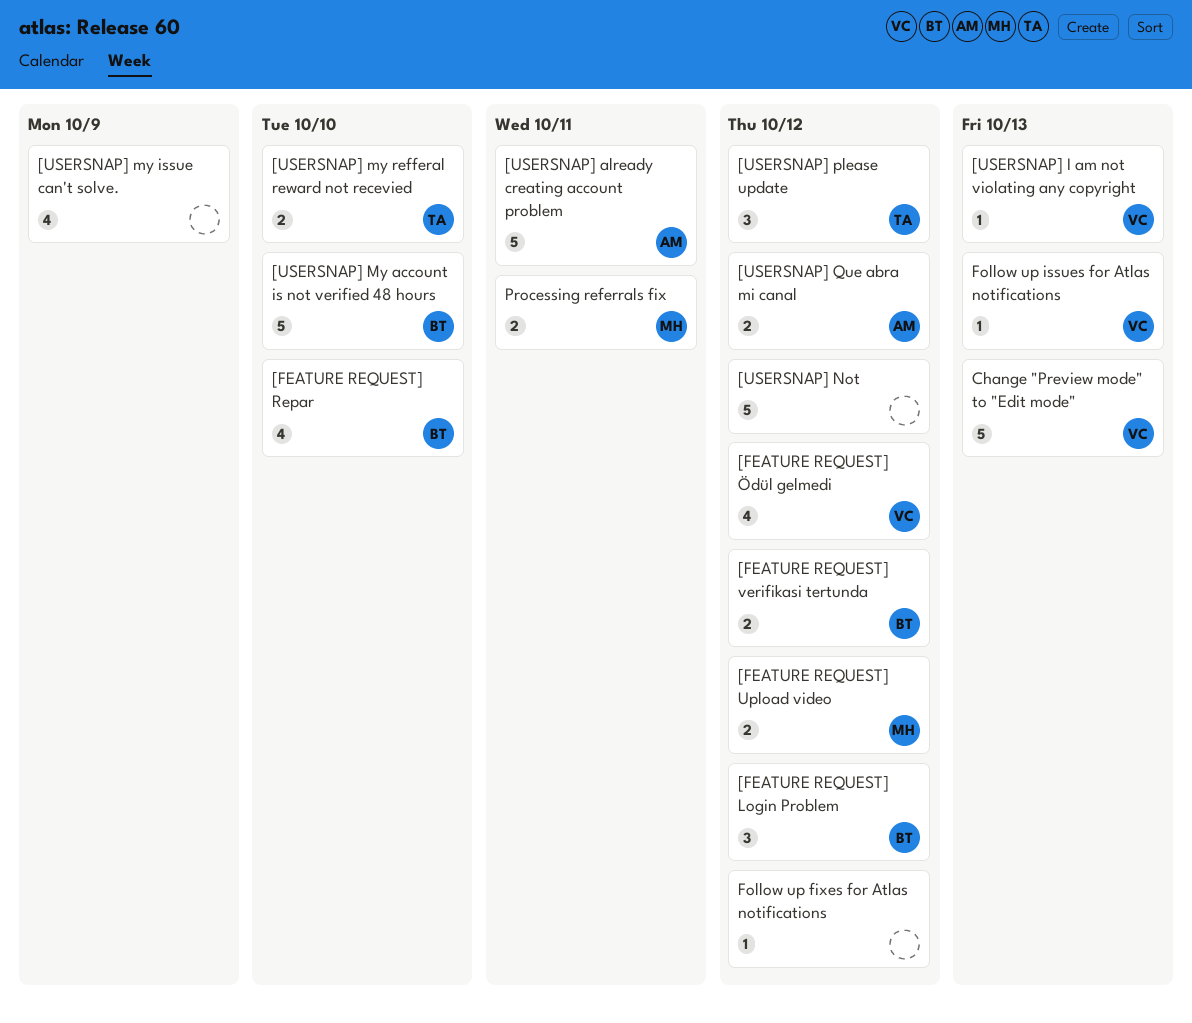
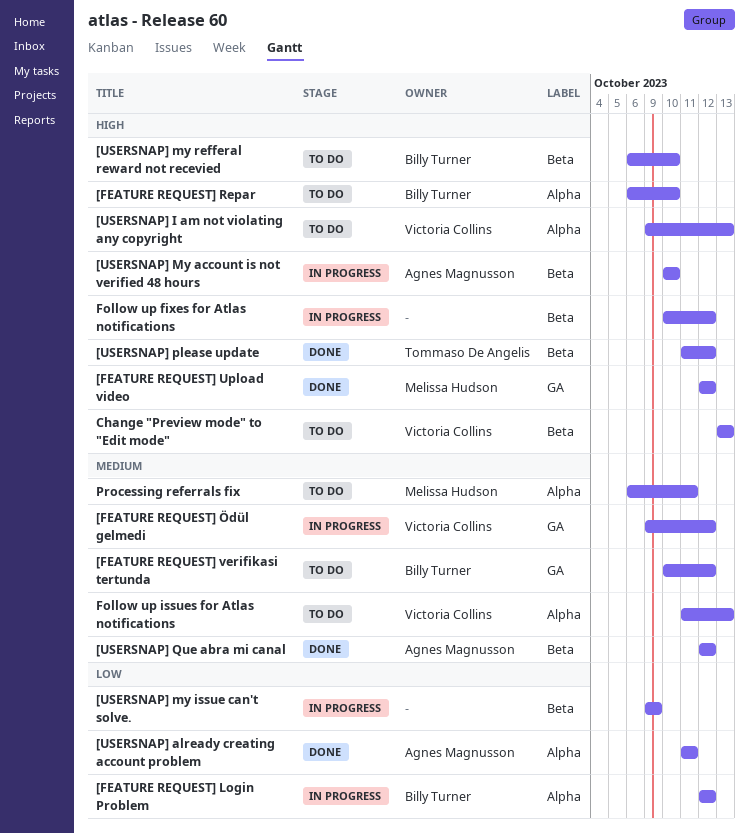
[USERSNAP] My account is not verified 48 hours, owner: Billy Turner -> Agnes Magnusson
[USERSNAP] my refferal reward not recevied, owner: Tommaso De Angelis -> Billy Turner
[USERSNAP] Not: present -> none

